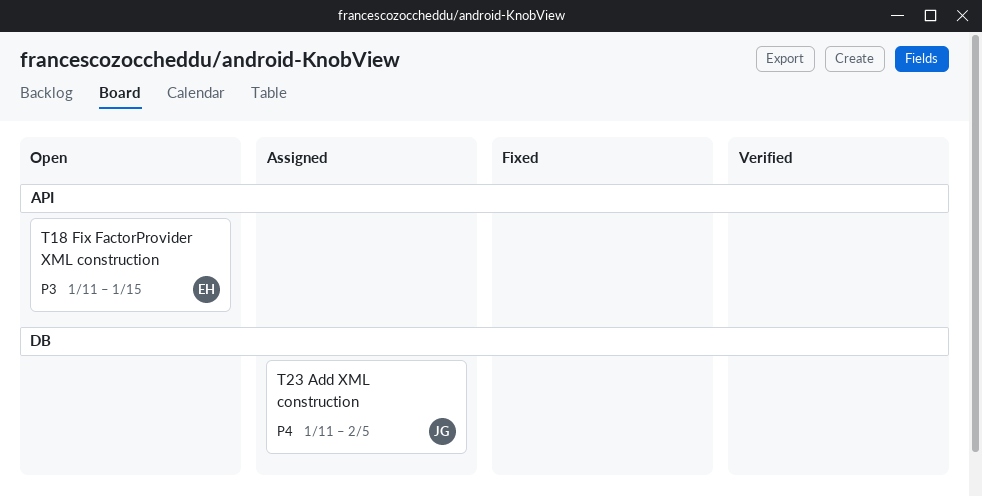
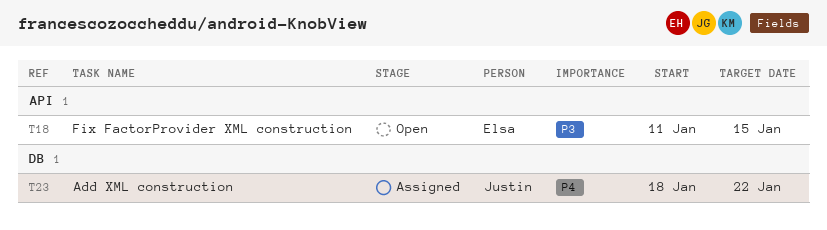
T23, start: Jan 11 -> Jan 18
T23, due: Feb 5 -> Jan 22

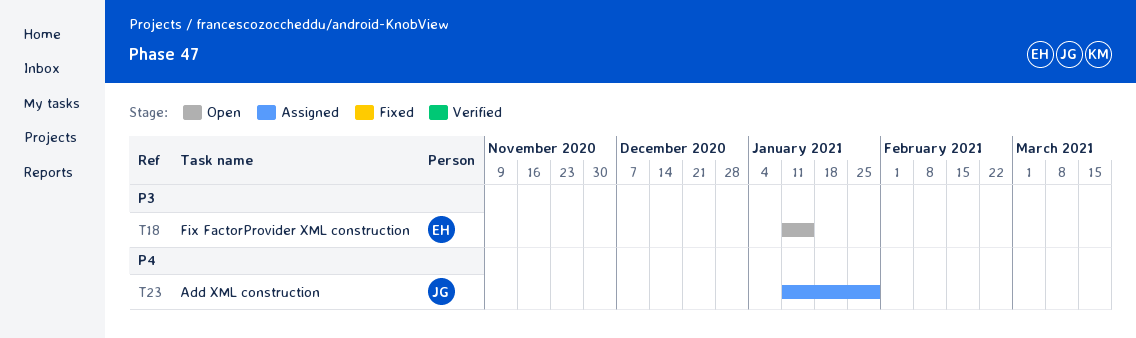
T23, start: Jan 18 -> Jan 11
T23, due: Jan 22 -> Jan 29

